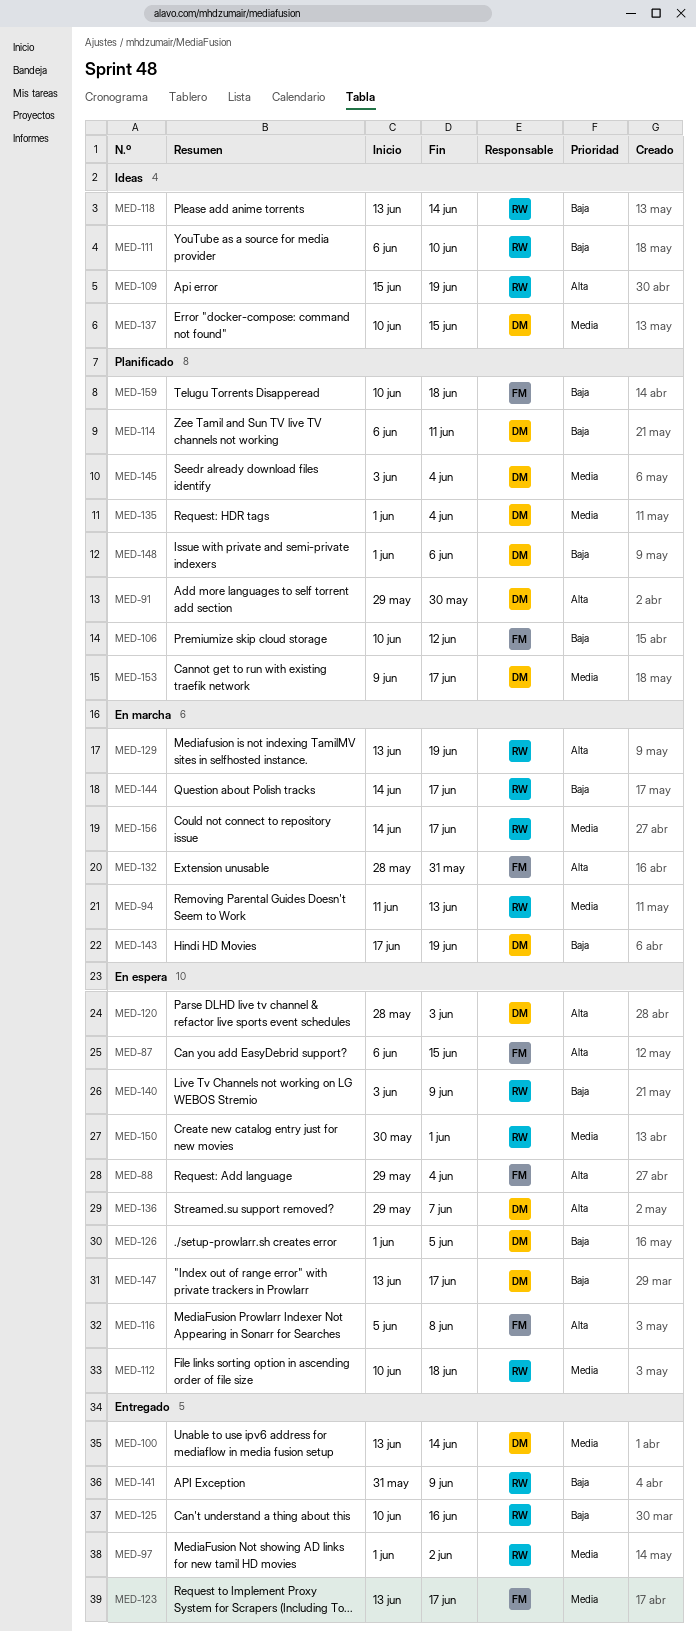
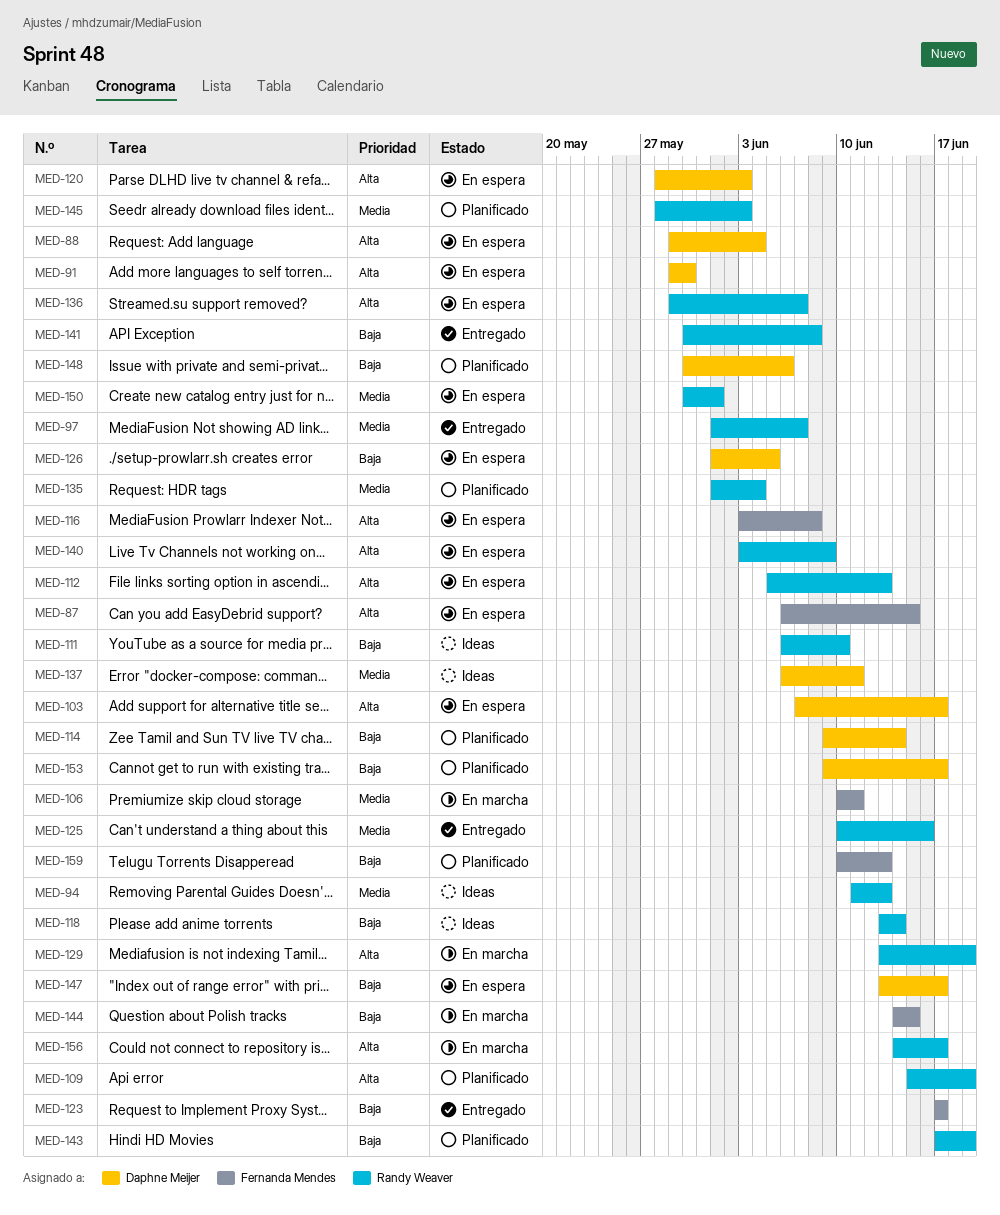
MED-88, owner: Fernanda Mendes -> Daphne Meijer
MED-91, status: Planificado -> En espera
MED-94, status: En marcha -> Ideas
MED-97, due: Jun 2 -> Jun 7
MED-100: present -> none
MED-103: none -> present
MED-106, status: Planificado -> En marcha
MED-106, priority: Baja -> Media
MED-106, due: Jun 12 -> Jun 11
MED-109, status: Ideas -> Planificado
MED-112, priority: Media -> Alta
MED-112, start: Jun 10 -> Jun 5
MED-112, due: Jun 18 -> Jun 13
MED-114, start: Jun 6 -> Jun 9
MED-114, due: Jun 11 -> Jun 14
MED-116, start: Jun 5 -> Jun 3
MED-123, priority: Media -> Baja
MED-123, start: Jun 13 -> Jun 17
MED-125, priority: Baja -> Media
MED-132: present -> none
MED-135, owner: Daphne Meijer -> Randy Weaver
MED-136, owner: Daphne Meijer -> Randy Weaver
MED-137, start: Jun 10 -> Jun 6
MED-137, due: Jun 15 -> Jun 11
MED-140, priority: Baja -> Alta
MED-141, start: May 31 -> May 30
MED-141, due: Jun 9 -> Jun 8
MED-143, status: En marcha -> Planificado
MED-143, owner: Daphne Meijer -> Randy Weaver
MED-144, owner: Randy Weaver -> Fernanda Mendes
MED-144, due: Jun 17 -> Jun 15
MED-145, owner: Daphne Meijer -> Randy Weaver
MED-145, start: Jun 3 -> May 28
MED-145, due: Jun 4 -> Jun 3
MED-148, start: Jun 1 -> May 30
MED-153, priority: Media -> Baja
MED-156, priority: Media -> Alta
MED-159, due: Jun 18 -> Jun 13

